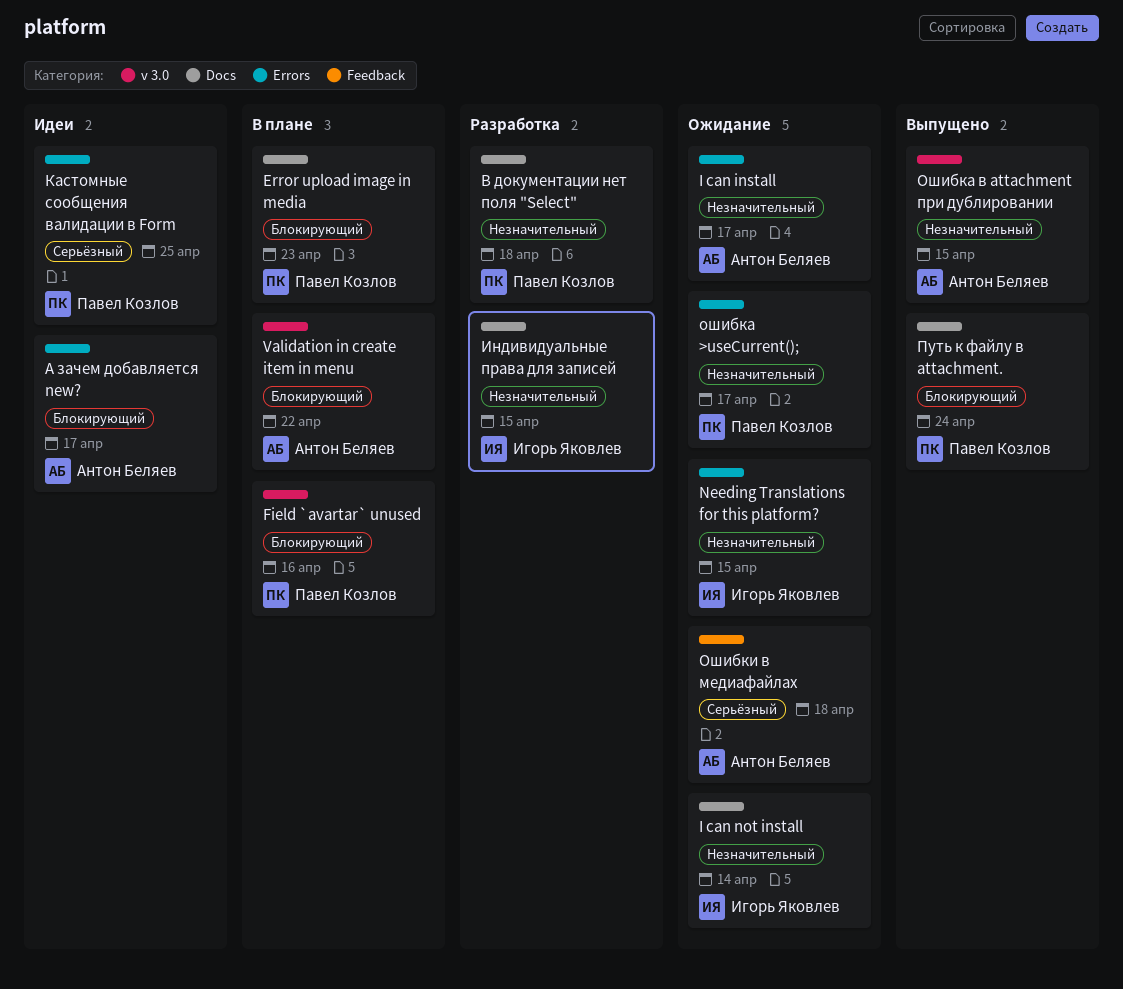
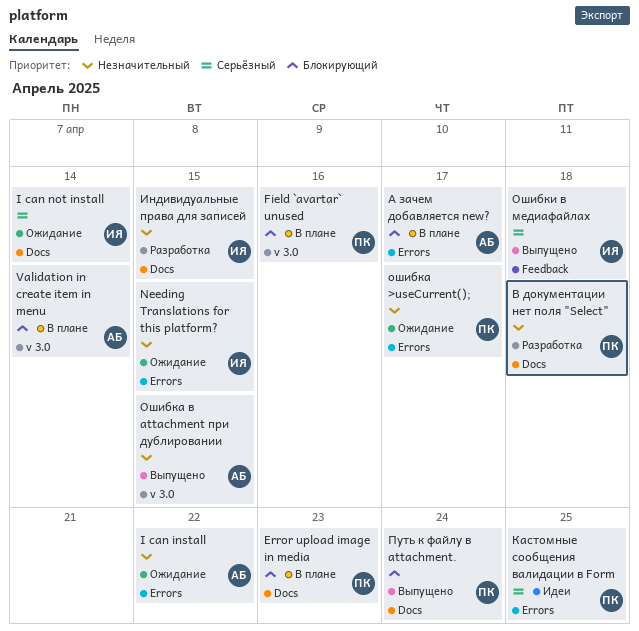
I can install, due: Apr 17 -> Apr 22
I can not install, priority: Незначительный -> Серьёзный
Validation in create item in menu, due: Apr 22 -> Apr 14
А зачем добавляется new?, status: Идеи -> В плане
Ошибки в медиафайлах, status: Ожидание -> Выпущено
Ошибки в медиафайлах, owner: Антон Беляев -> Игорь Яковлев

